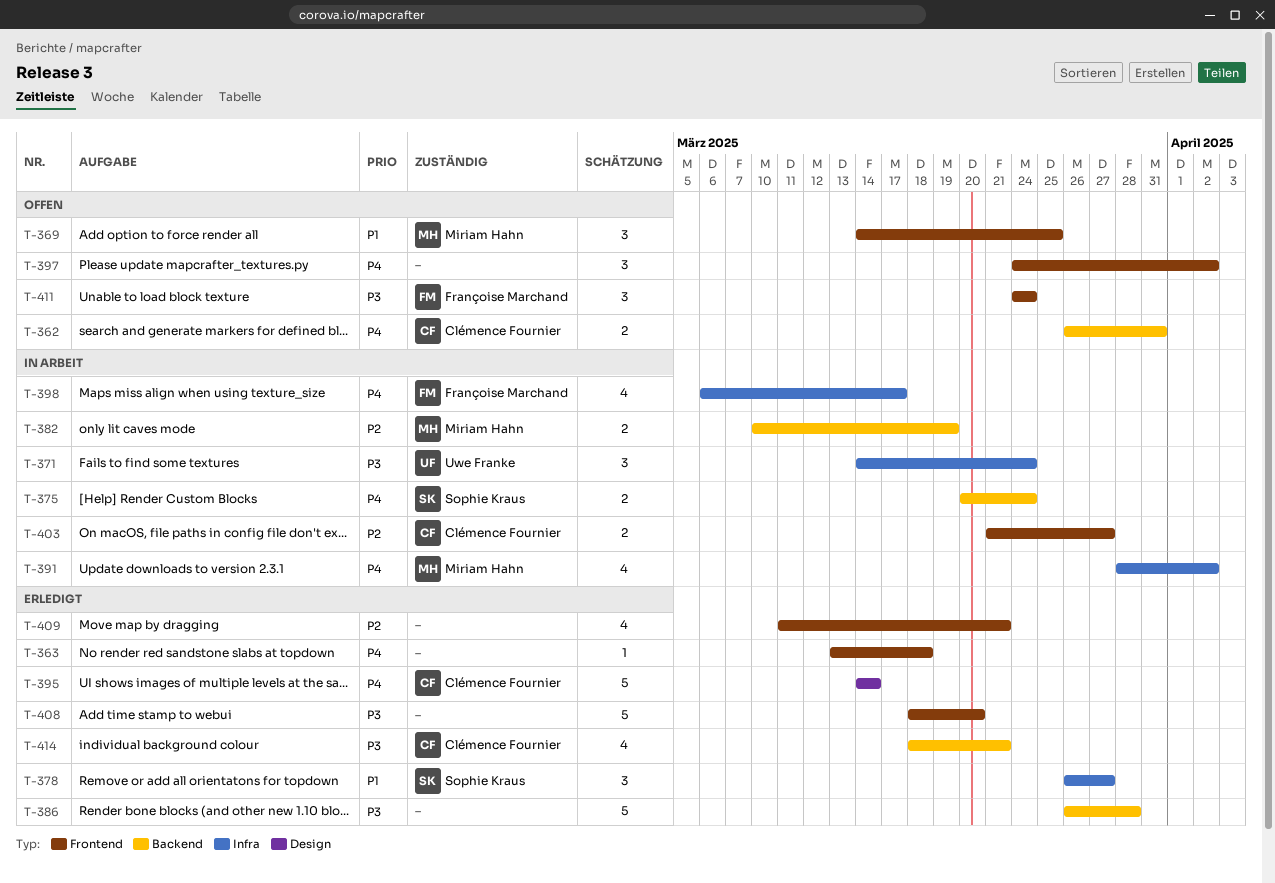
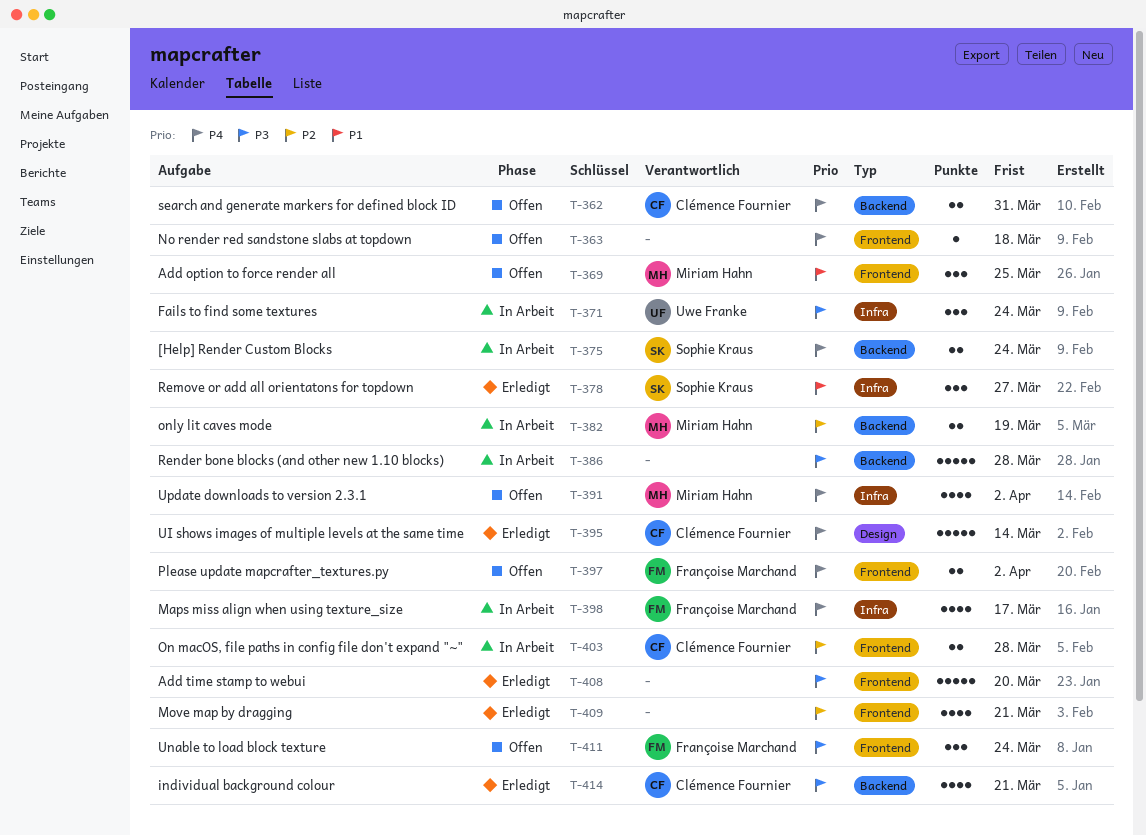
T-363, status: Erledigt -> Offen
T-386, status: Erledigt -> In Arbeit
T-391, status: In Arbeit -> Offen
T-397, owner: none -> Françoise Marchand
T-397, estimate: 3 -> 2
T-403, due: Mar 27 -> Mar 28

